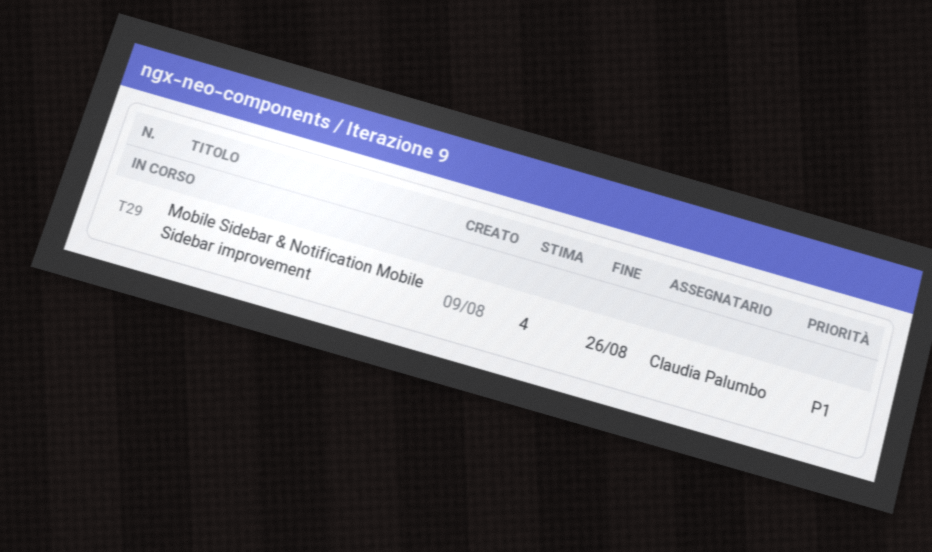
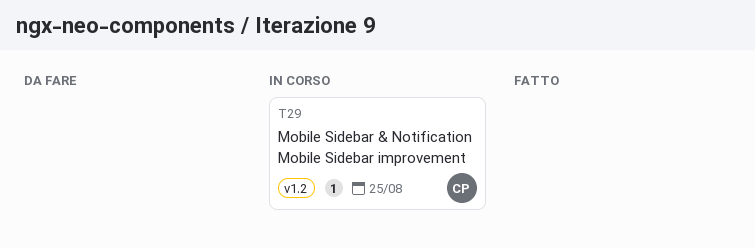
T29, estimate: 4 -> 1
T29, due: Aug 26 -> Aug 25

